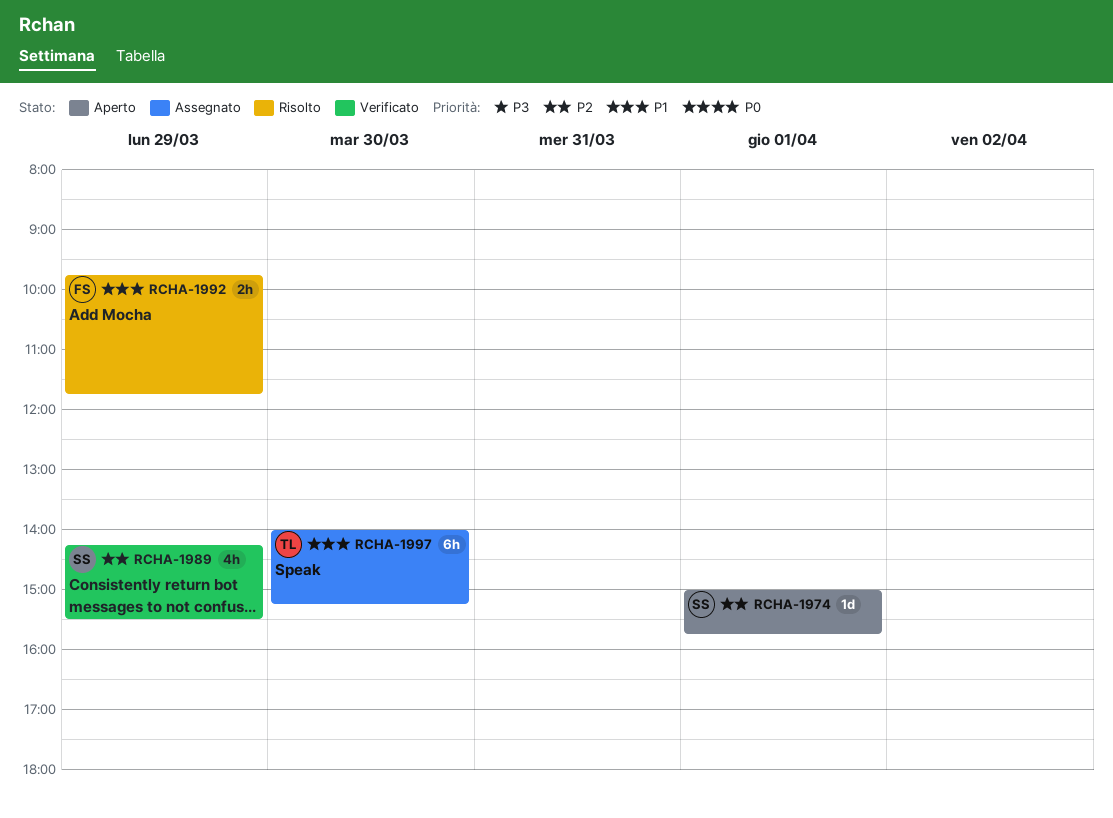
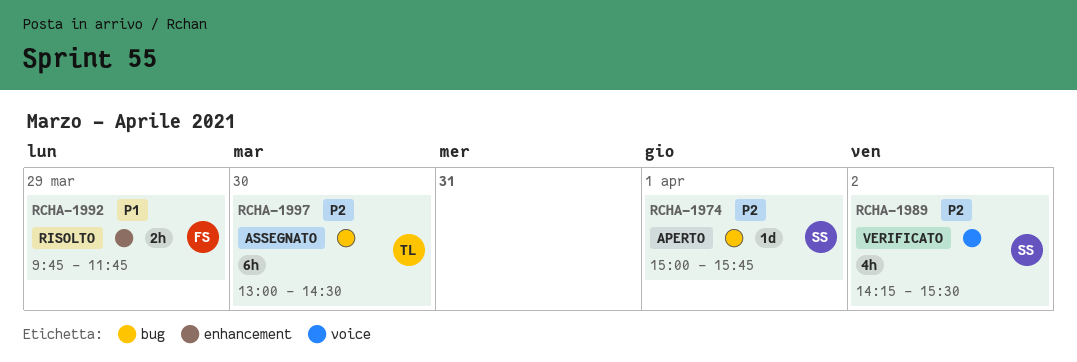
RCHA-1989, day: Mar 29 -> Apr 2
RCHA-1997, priority: P1 -> P2
RCHA-1997, begins: 14:00 -> 13:00
RCHA-1997, ends: 15:15 -> 14:30

